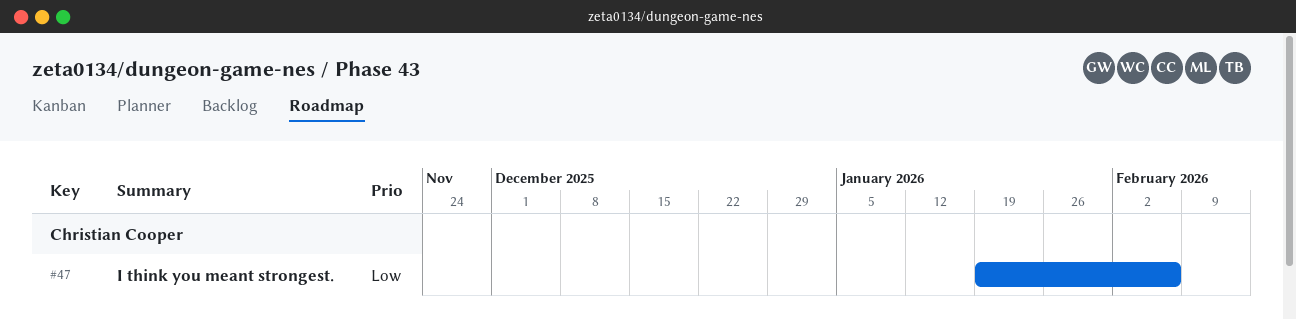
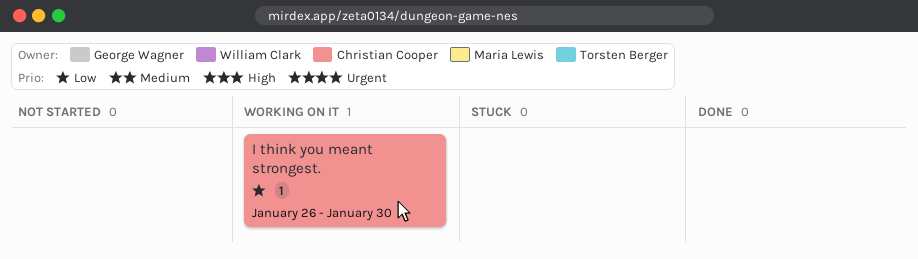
I think you meant strongest., start: Jan 19 -> Jan 26
I think you meant strongest., due: Feb 6 -> Jan 30

